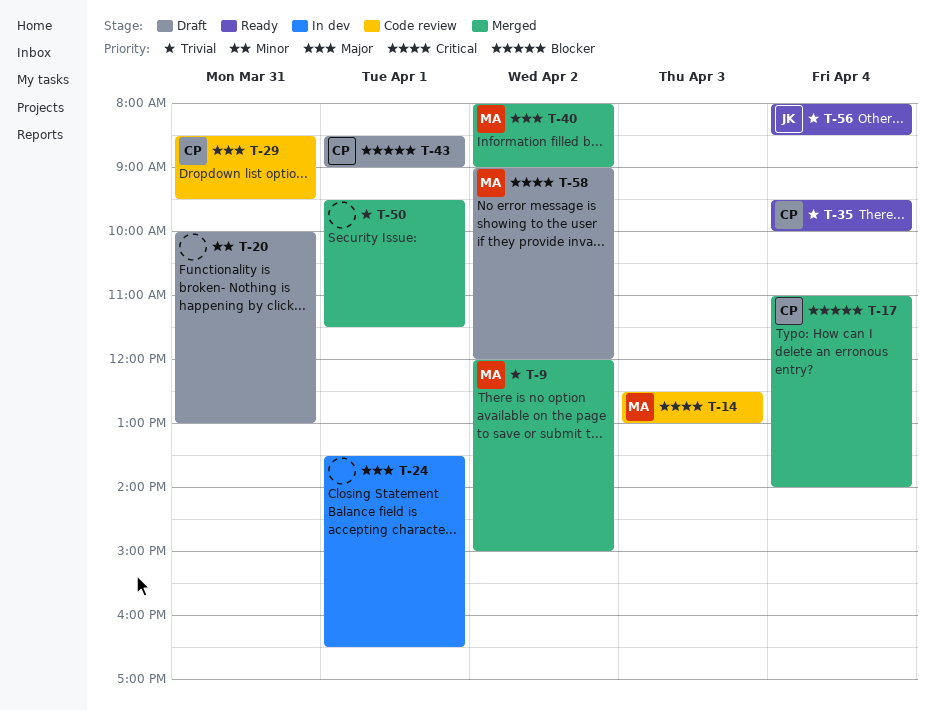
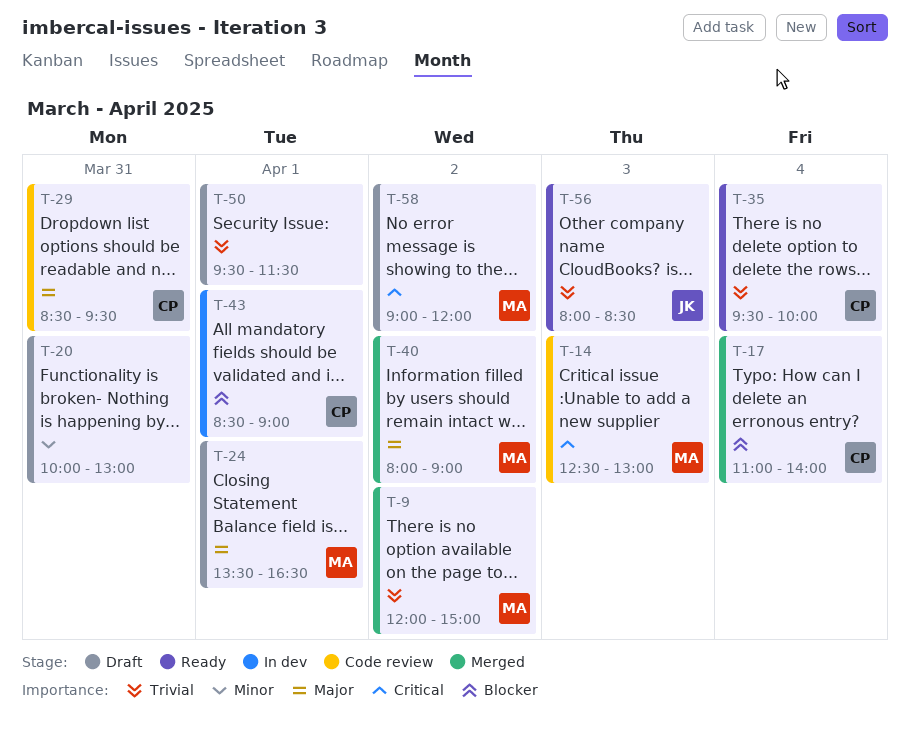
T-24, status: In dev -> Draft
T-24, owner: none -> MA
T-43, status: Draft -> In dev
T-50, status: Merged -> Draft
T-56, day: Apr 4 -> Apr 3

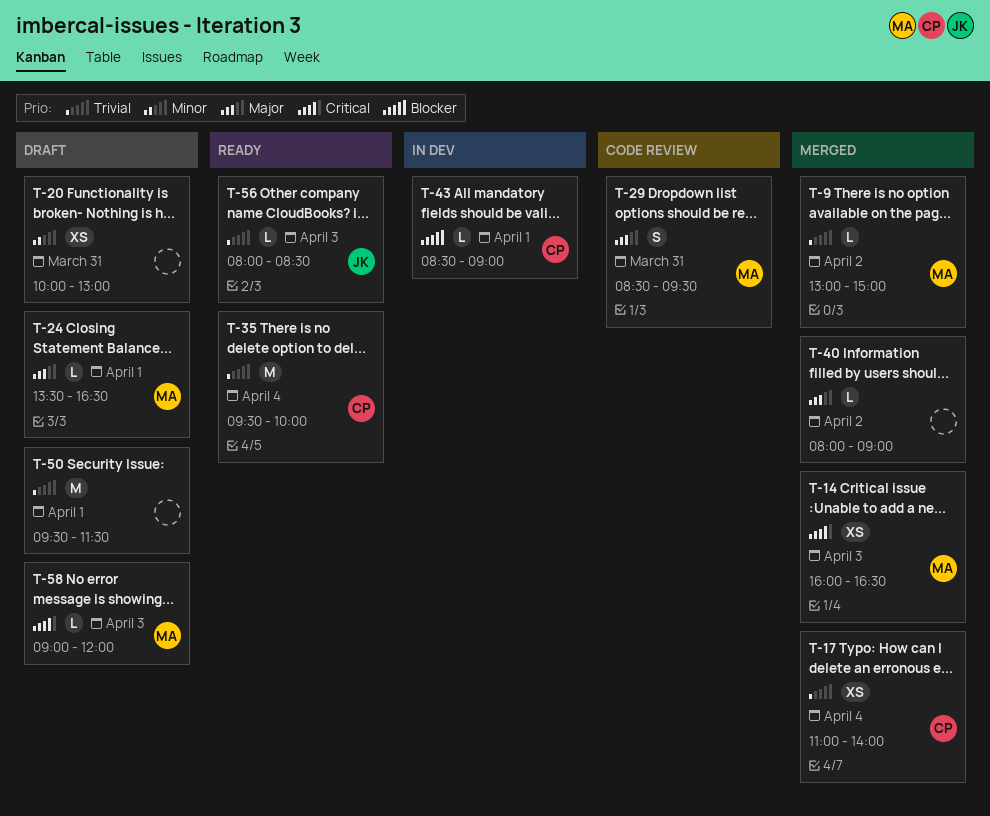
T-9, begins: 12:00 -> 13:00
T-14, status: Code review -> Merged
T-14, begins: 12:30 -> 16:00
T-14, ends: 13:00 -> 16:30
T-17, priority: Blocker -> Trivial
T-29, owner: CP -> MA
T-40, owner: MA -> none
T-58, day: Apr 2 -> Apr 3

